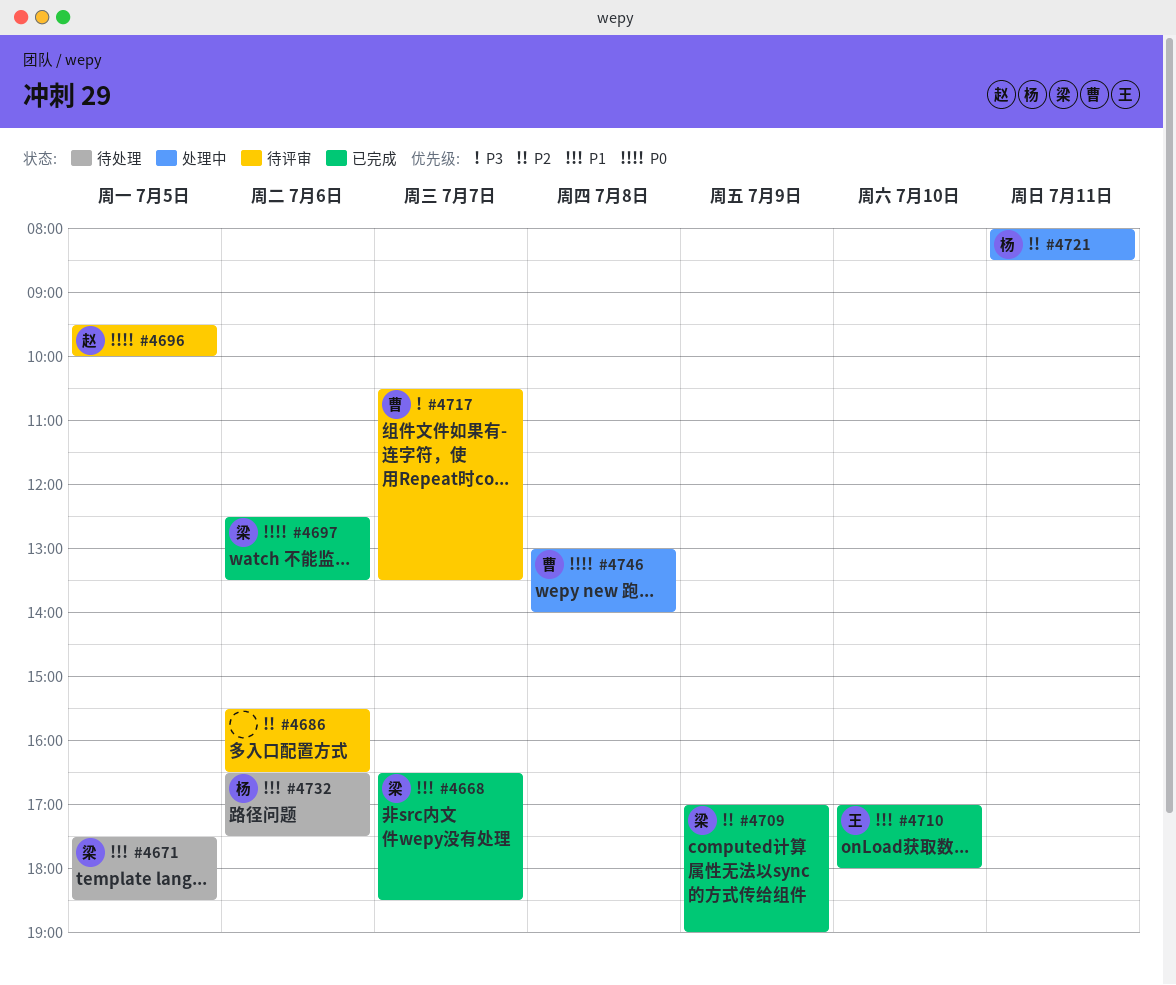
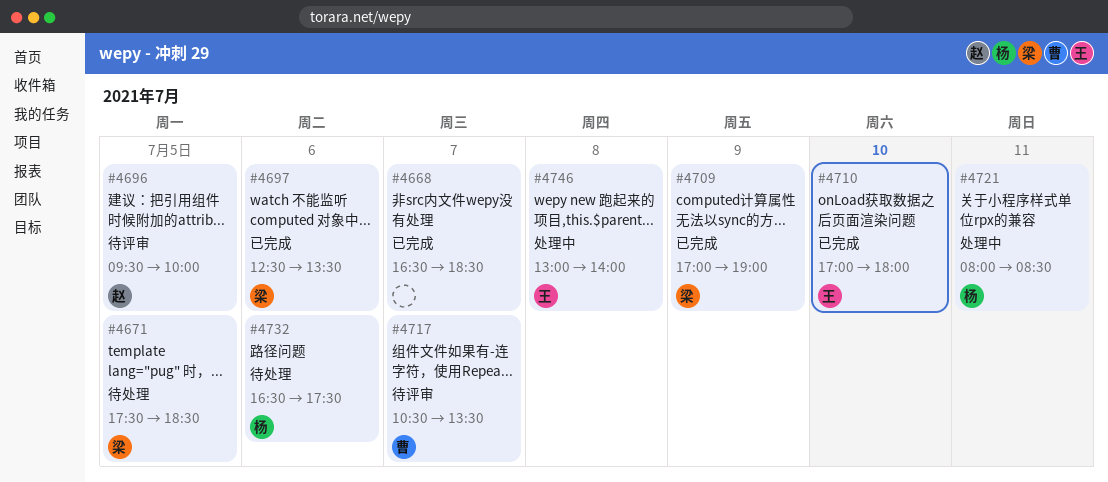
#4668, owner: 梁 -> none
#4686: present -> none
#4746, owner: 曹 -> 王

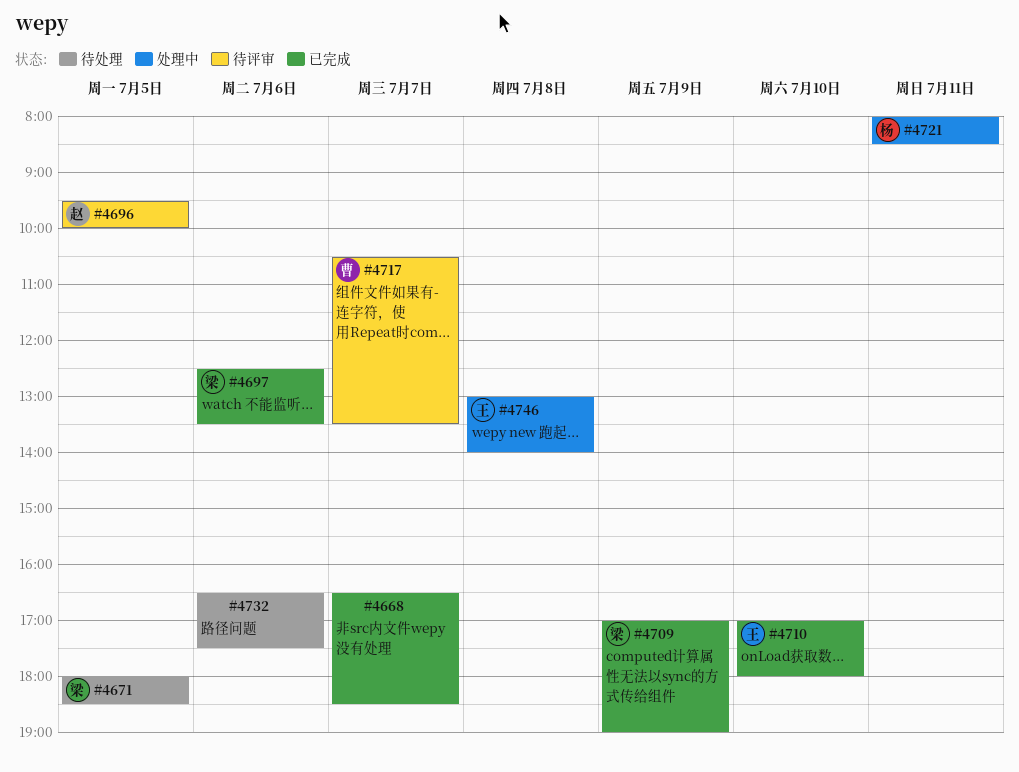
#4671, begins: 17:30 -> 18:00
#4732, owner: 杨 -> none

